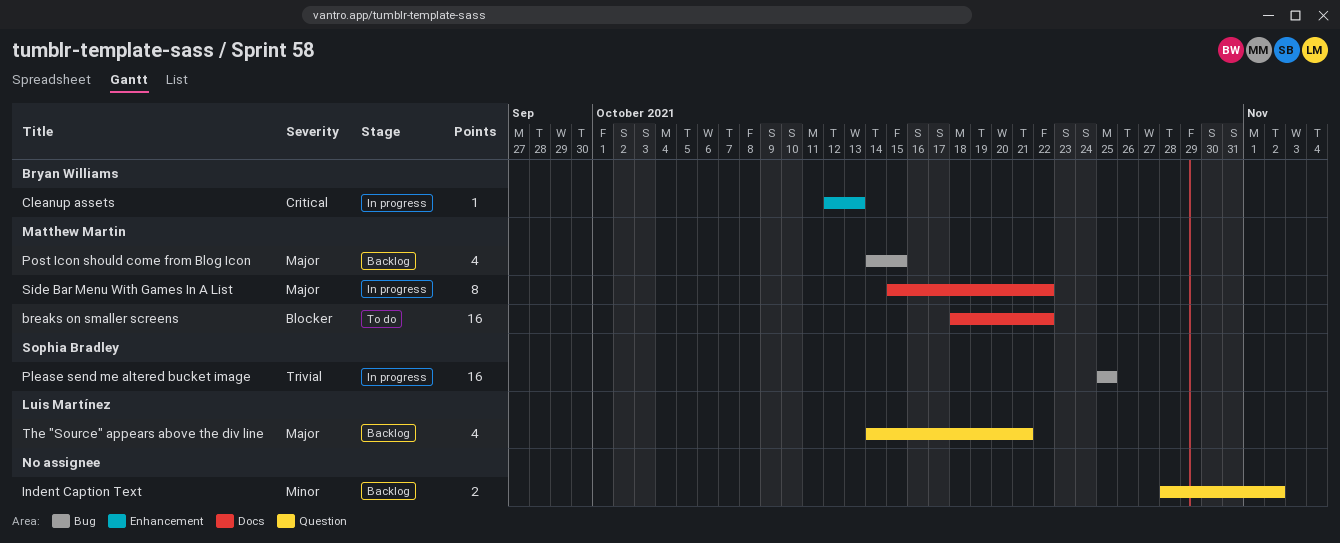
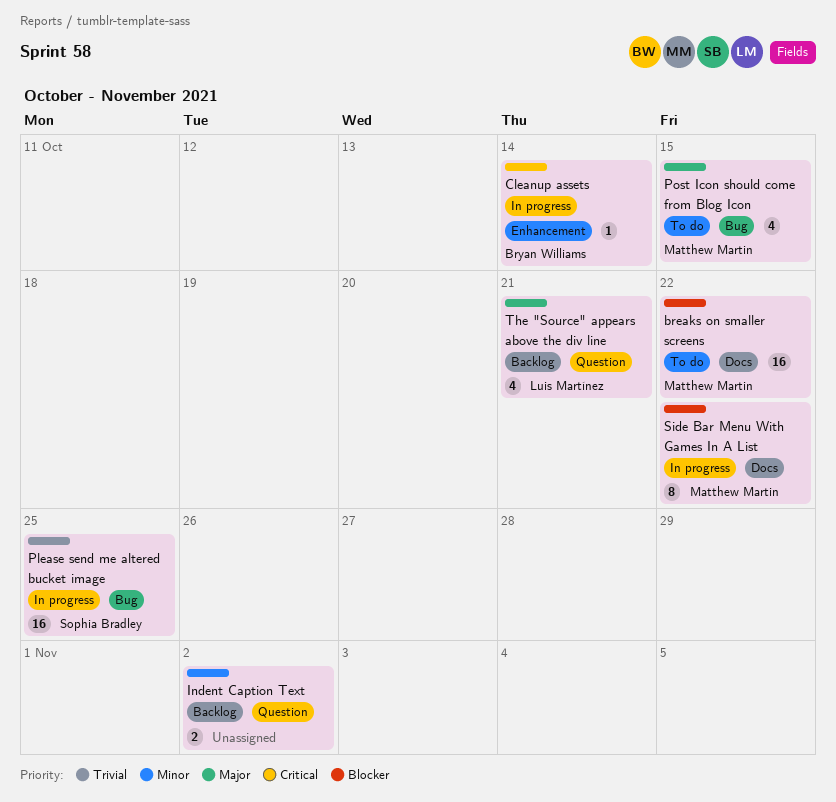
Cleanup assets, due: Oct 13 -> Oct 14
Post Icon should come from Blog Icon, status: Backlog -> To do
Side Bar Menu With Games In A List, priority: Major -> Blocker

